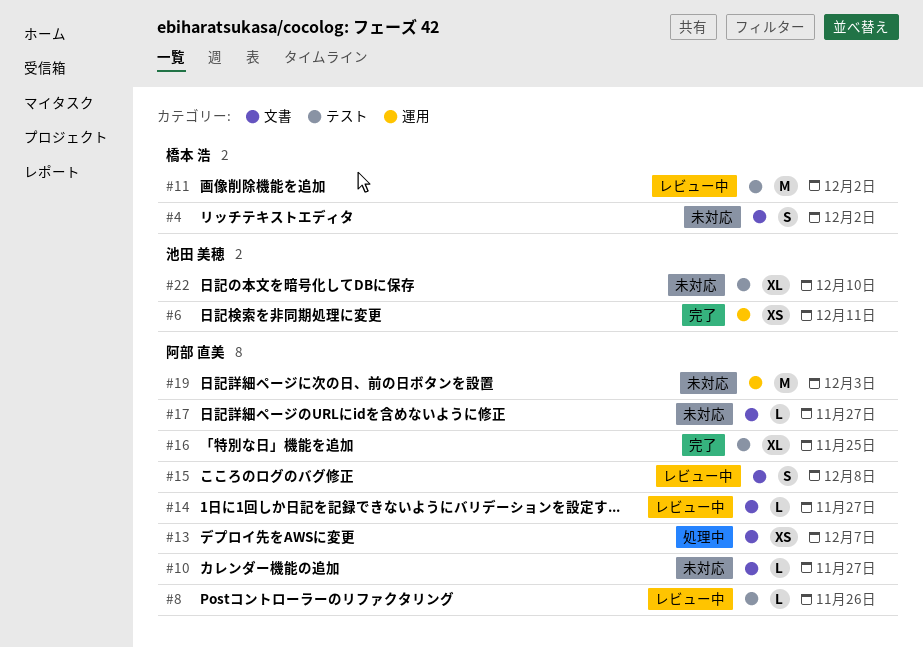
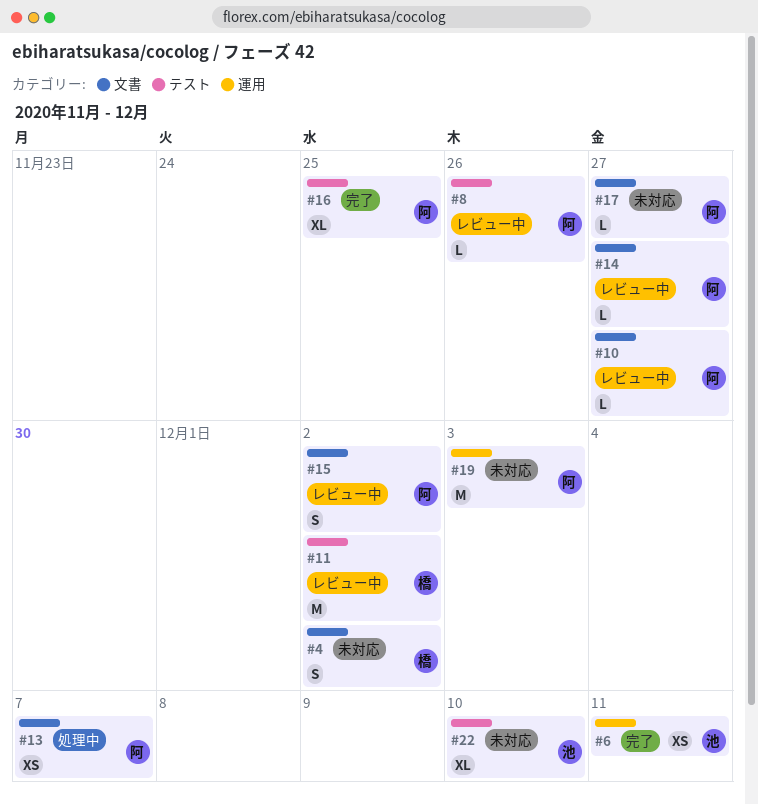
#10, status: 未対応 -> レビュー中
#15, due: Dec 8 -> Dec 2

